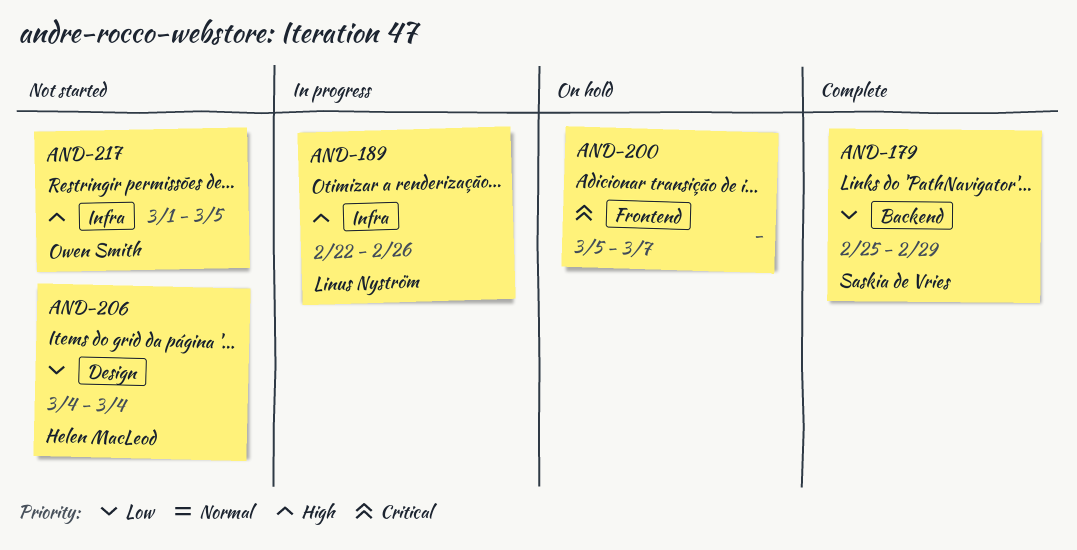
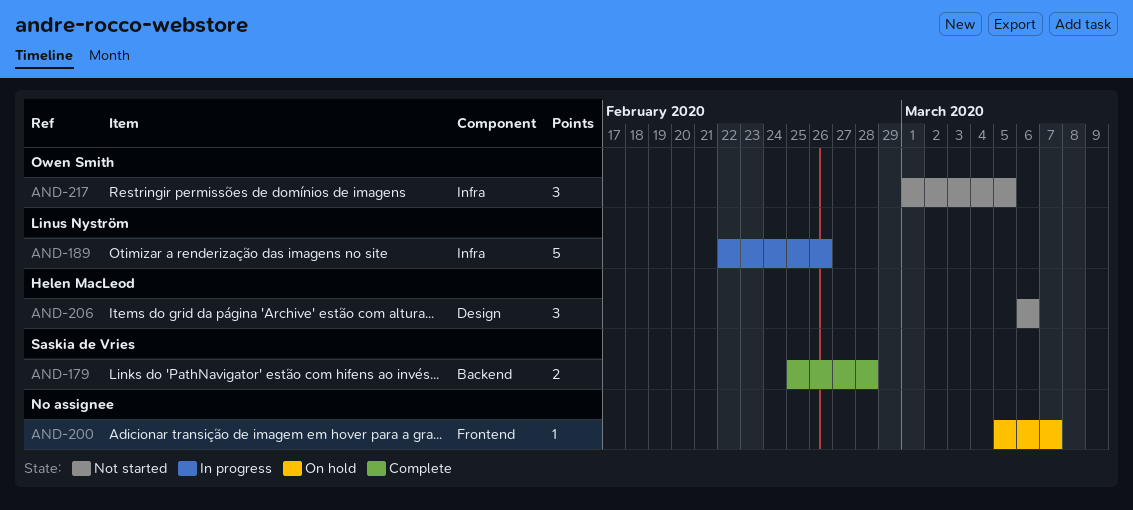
AND-179, due: Feb 29 -> Feb 28
AND-206, start: Mar 4 -> Mar 6
AND-206, due: Mar 4 -> Mar 6

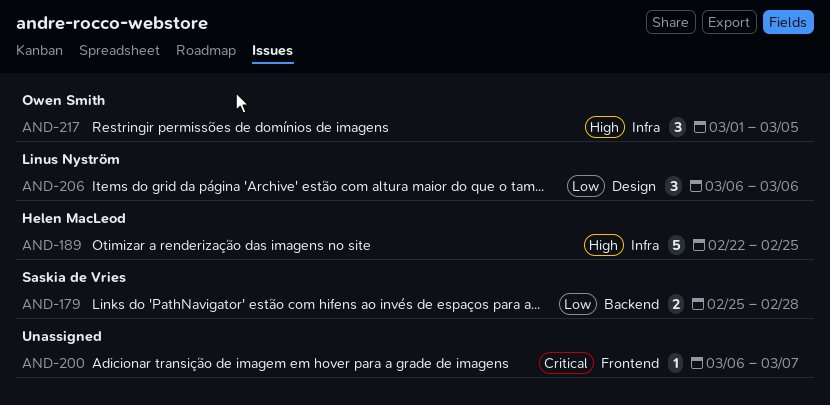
AND-189, owner: Linus Nyström -> Helen MacLeod
AND-189, due: Feb 26 -> Feb 25
AND-200, start: Mar 5 -> Mar 6
AND-206, owner: Helen MacLeod -> Linus Nyström

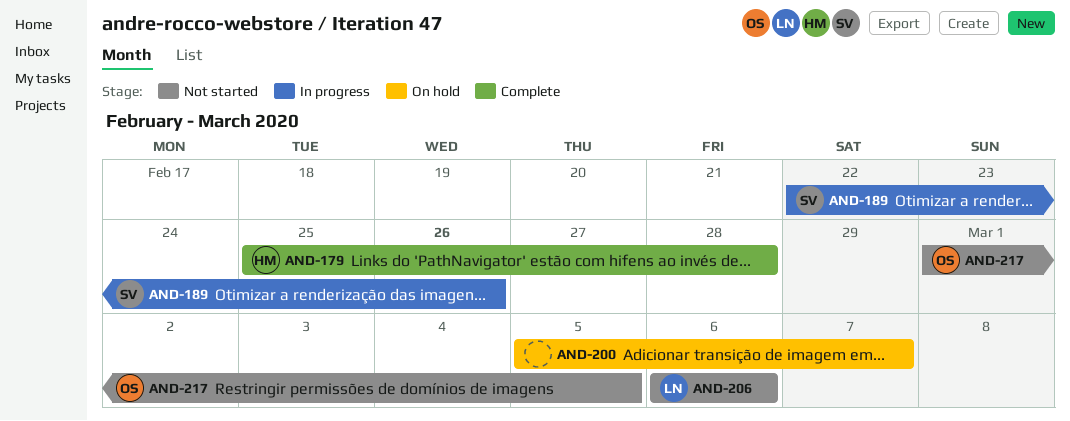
AND-179, owner: Saskia de Vries -> Helen MacLeod
AND-189, owner: Helen MacLeod -> Saskia de Vries
AND-189, due: Feb 25 -> Feb 26
AND-200, start: Mar 6 -> Mar 5

